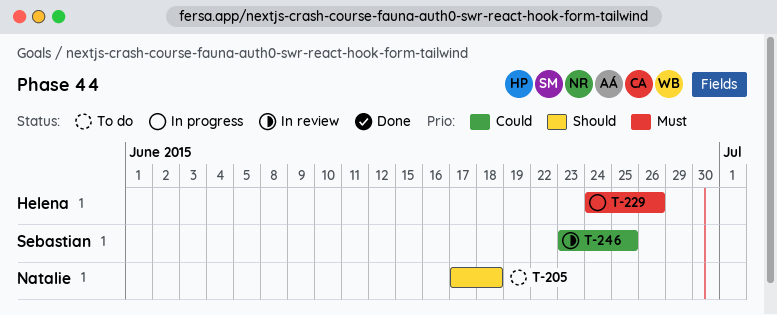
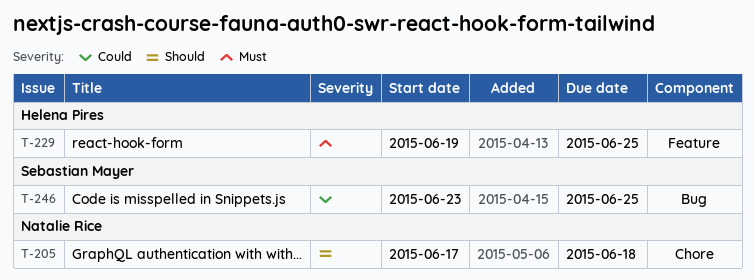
T-229, start: Jun 24 -> Jun 19
T-229, due: Jun 26 -> Jun 25

